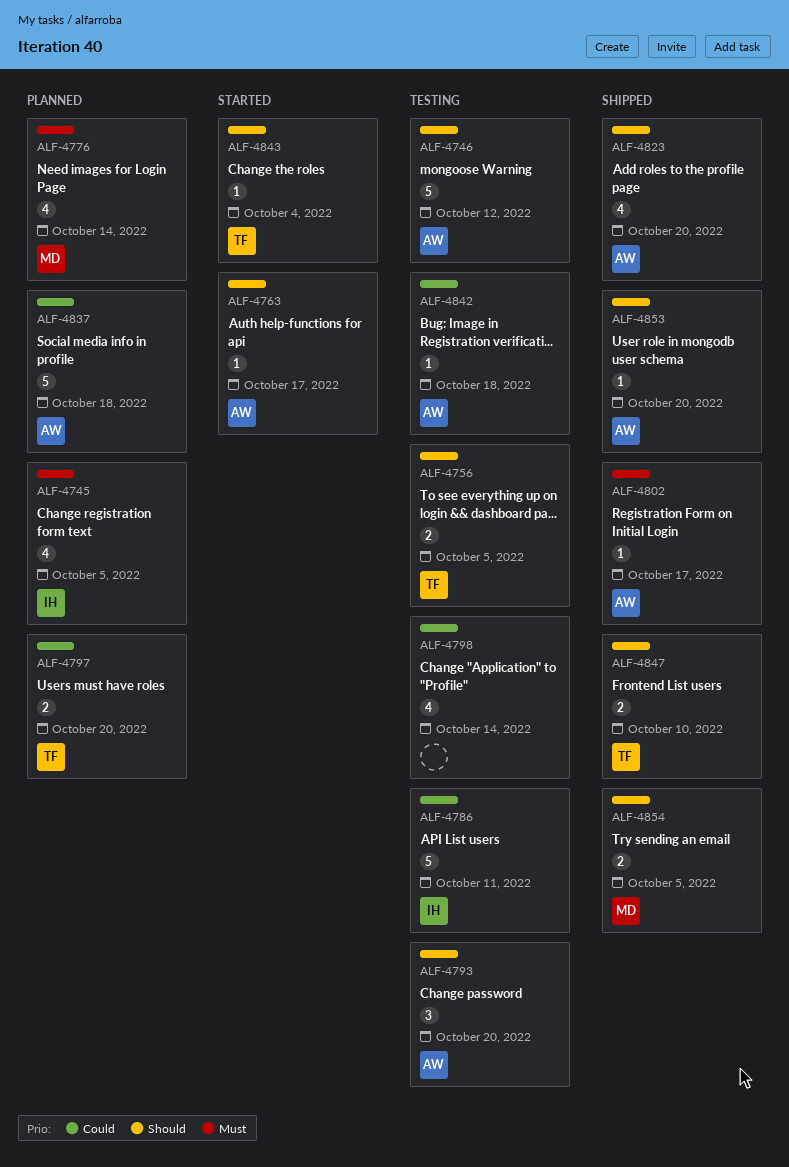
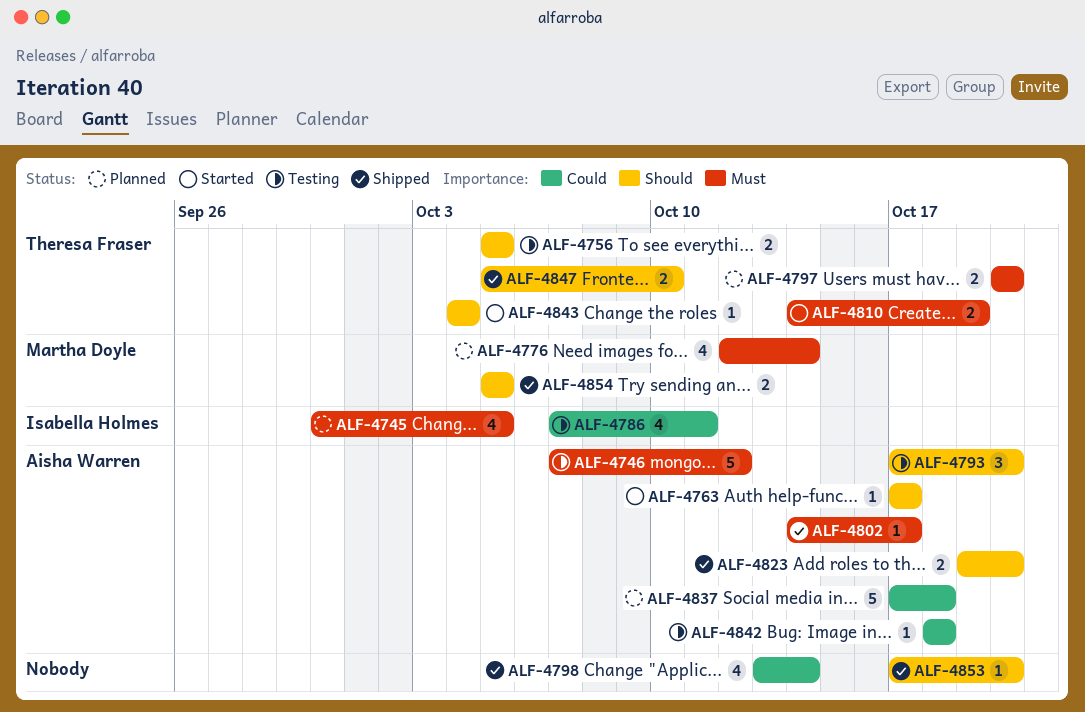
ALF-4746, priority: Should -> Must
ALF-4786, estimate: 5 -> 4
ALF-4797, priority: Could -> Must
ALF-4798, status: Testing -> Shipped
ALF-4810: none -> present
ALF-4823, estimate: 4 -> 2
ALF-4853, owner: Aisha Warren -> none

